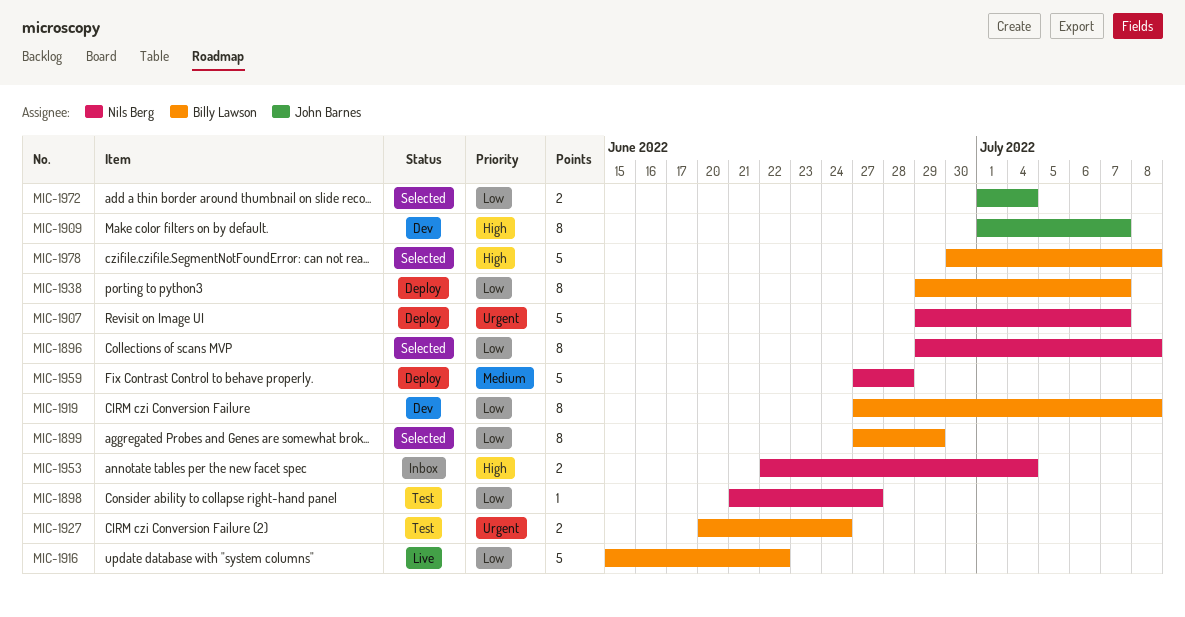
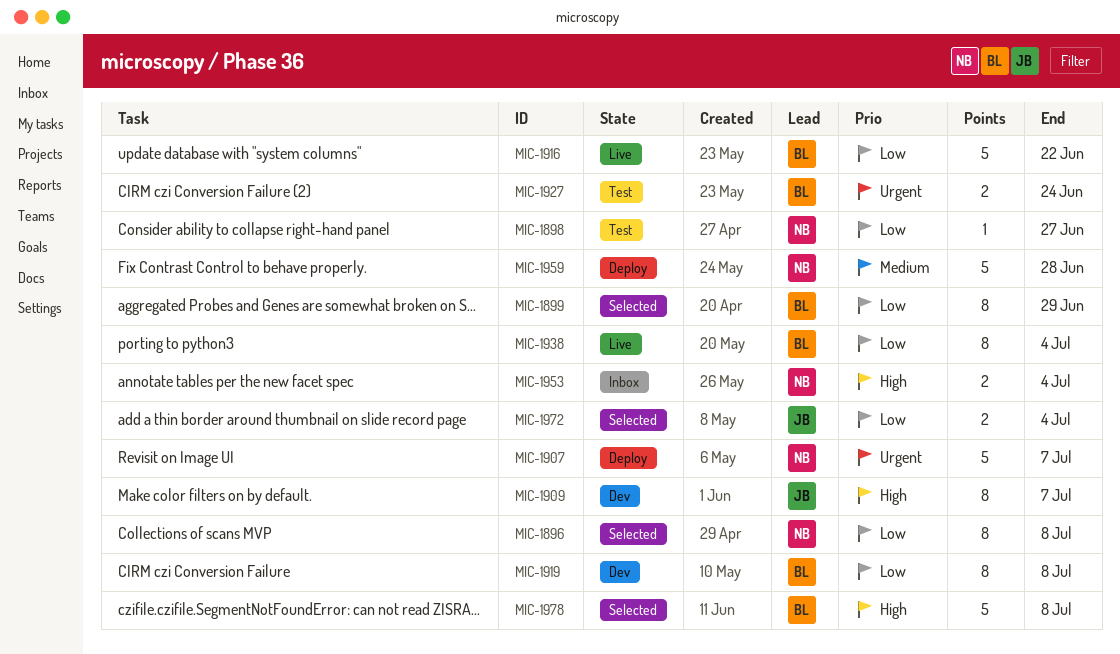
MIC-1938, status: Deploy -> Live
MIC-1938, due: Jul 7 -> Jul 4

